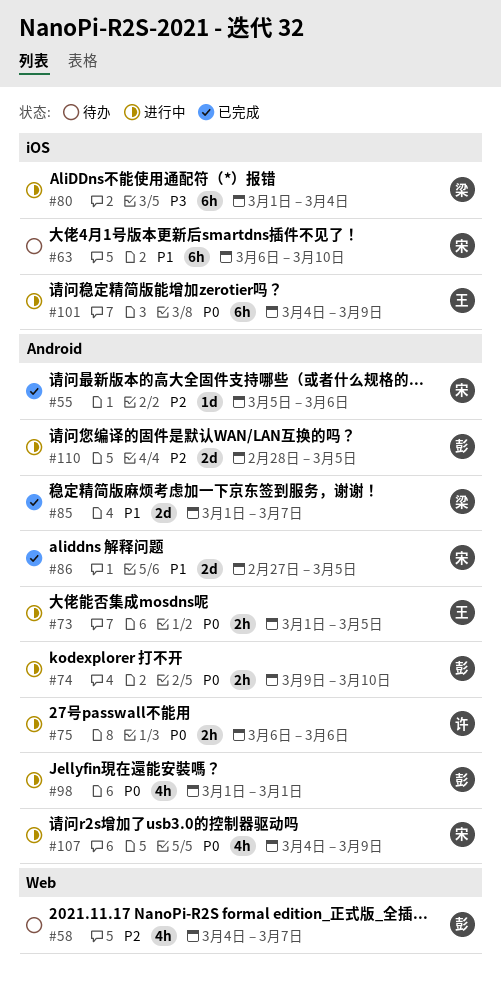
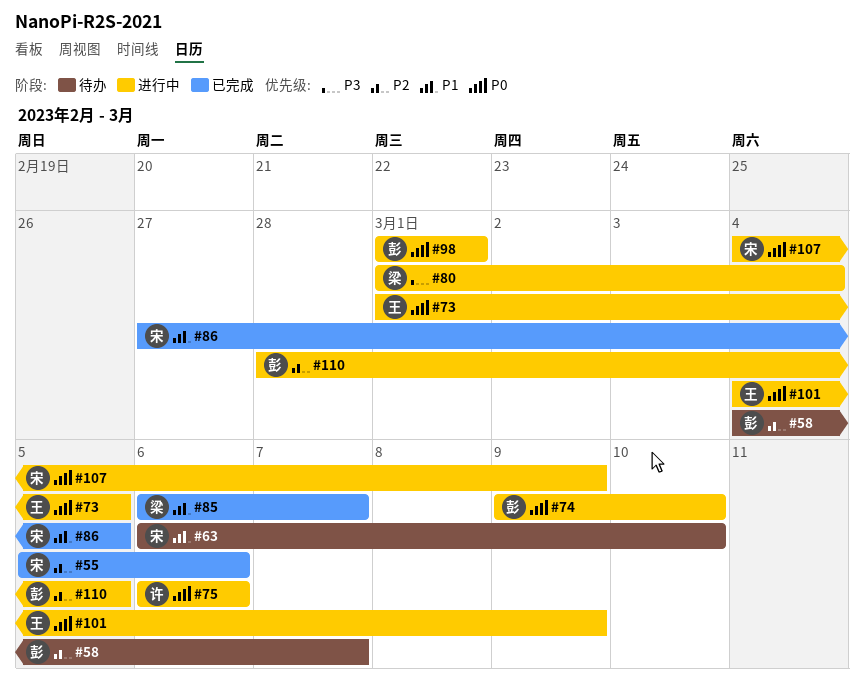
#85, start: Mar 1 -> Mar 6

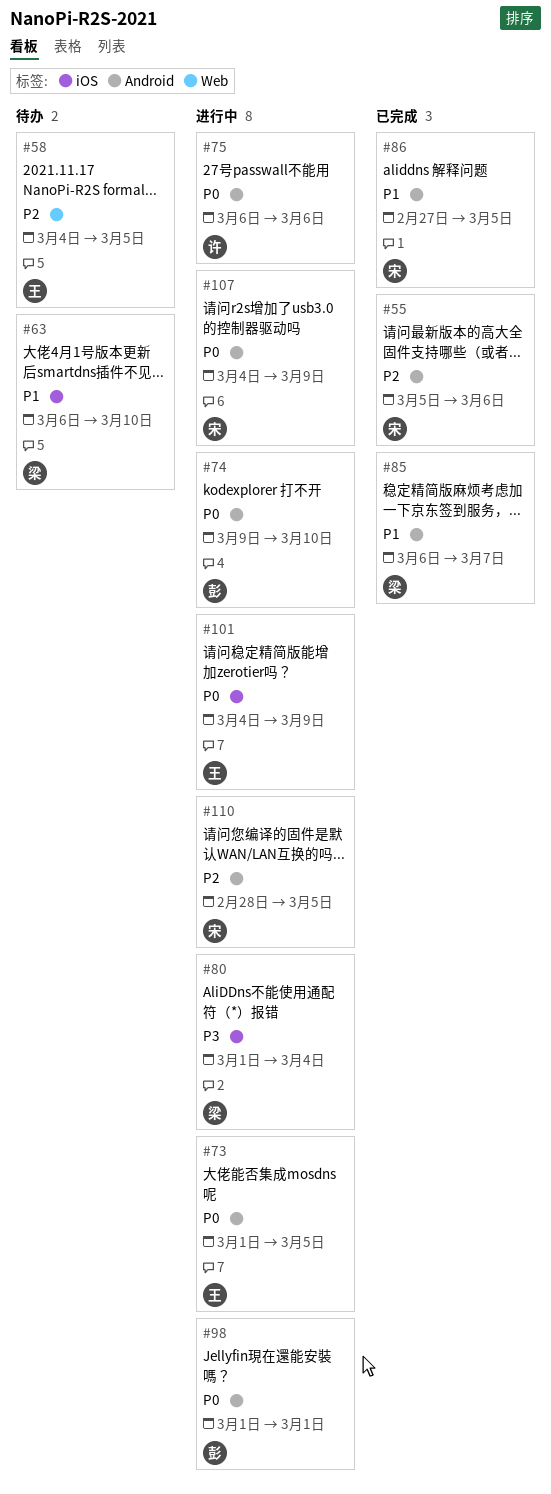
#58, owner: 彭 -> 王
#58, due: Mar 7 -> Mar 5
#63, owner: 宋 -> 梁
#110, owner: 彭 -> 宋

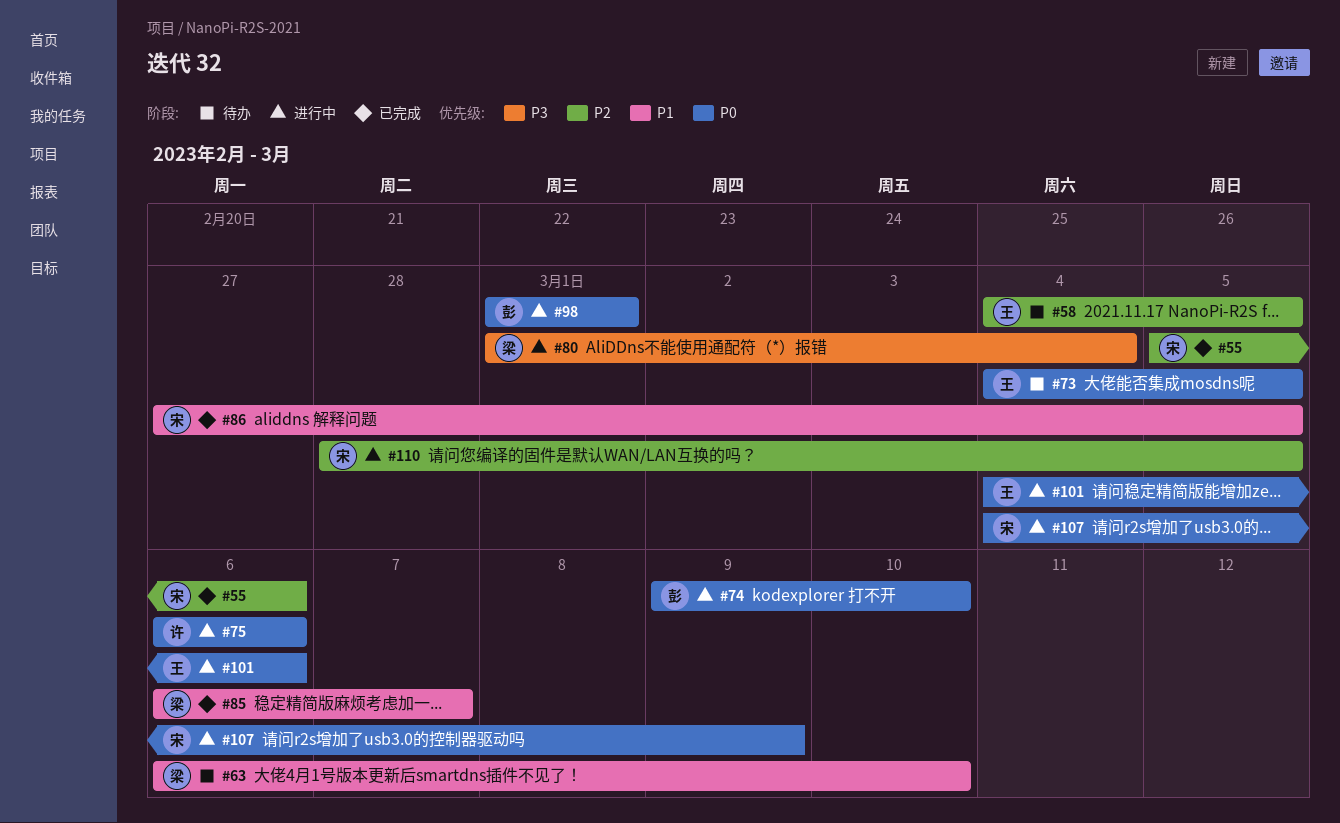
#73, status: 进行中 -> 待办
#73, start: Mar 1 -> Mar 4
#101, due: Mar 9 -> Mar 6

